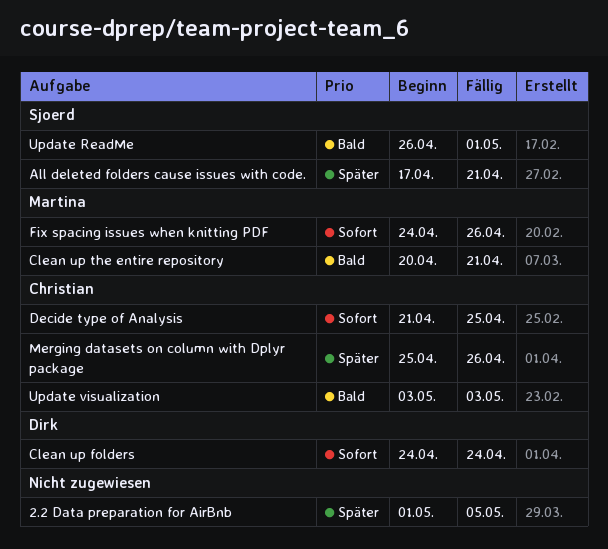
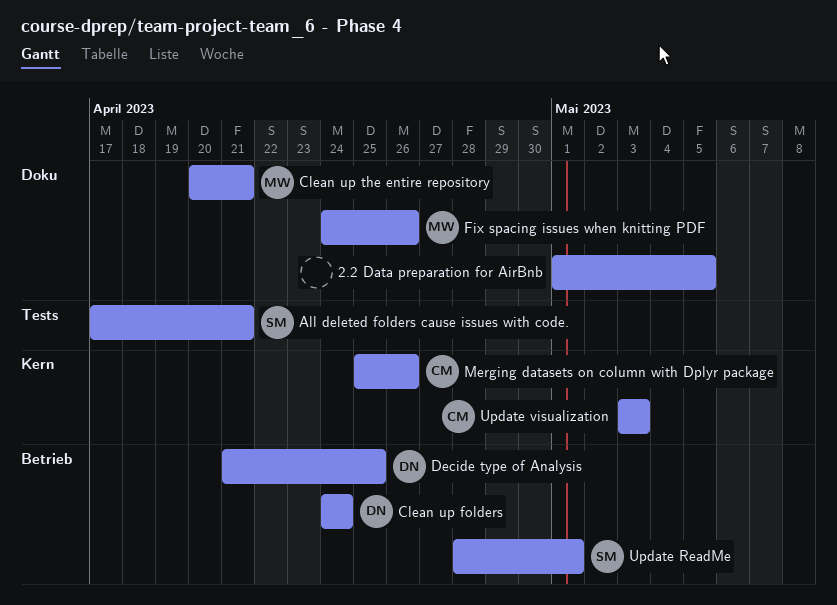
Decide type of Analysis, owner: Christian -> Dirk
Update ReadMe, start: Apr 26 -> Apr 28

